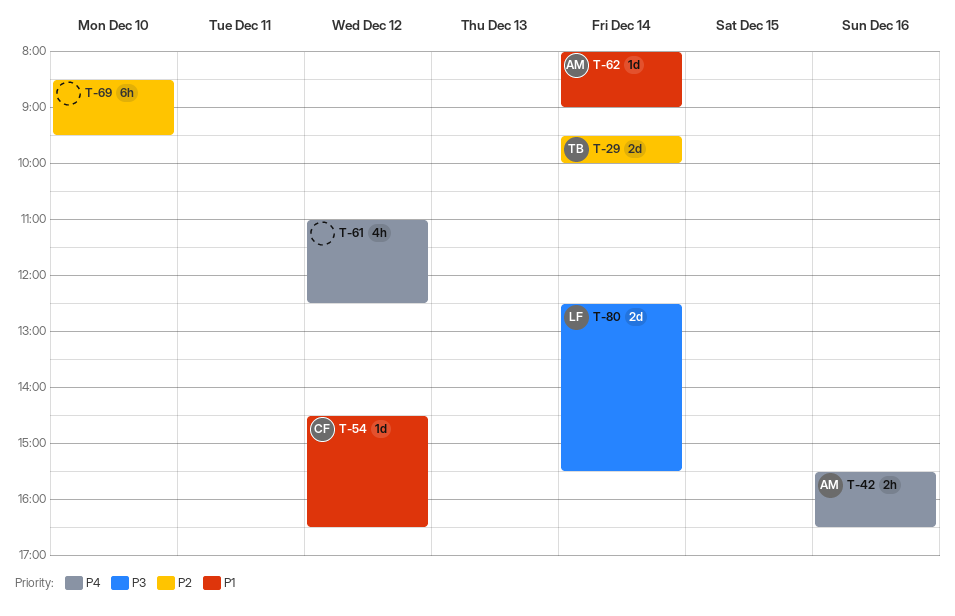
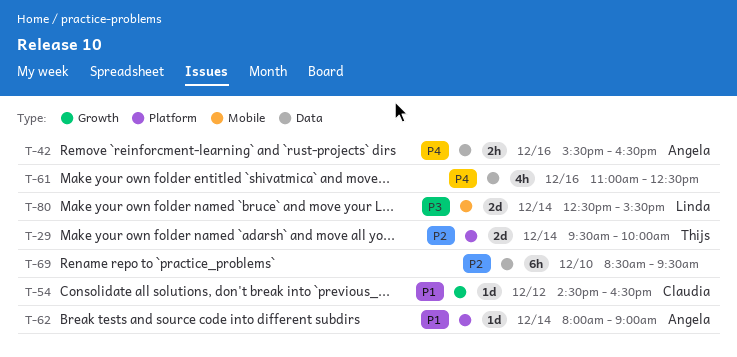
T-61, day: Dec 12 -> Dec 16

